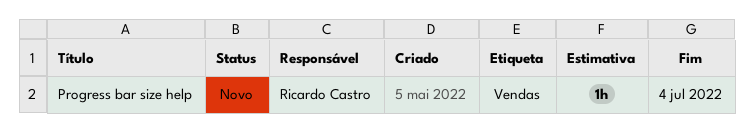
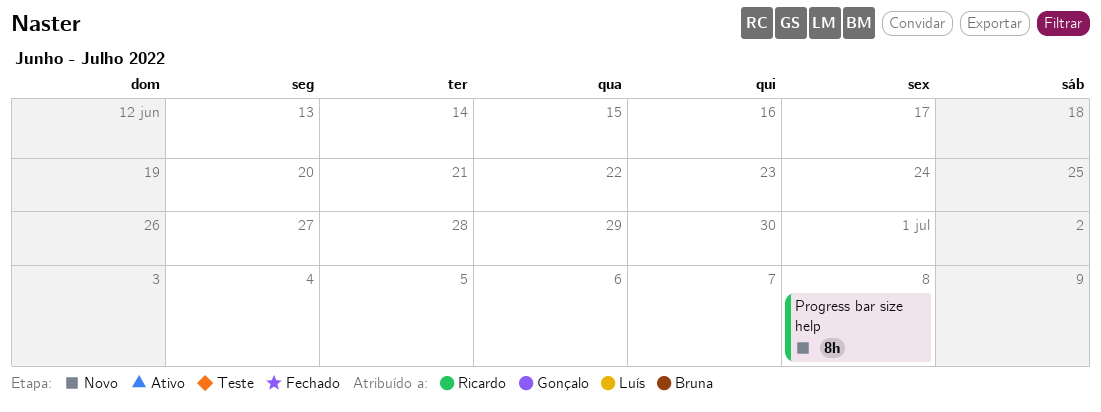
Progress bar size help, estimate: 1h -> 8h
Progress bar size help, due: Jul 4 -> Jul 8

